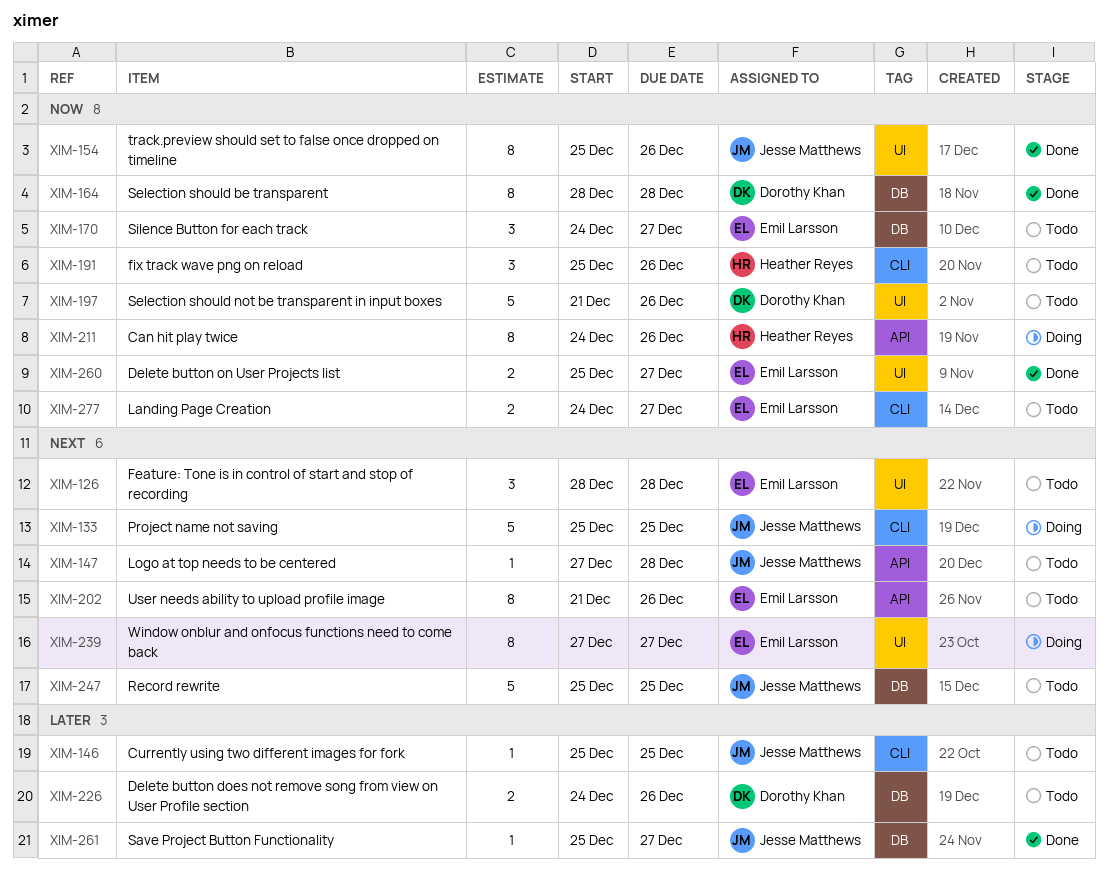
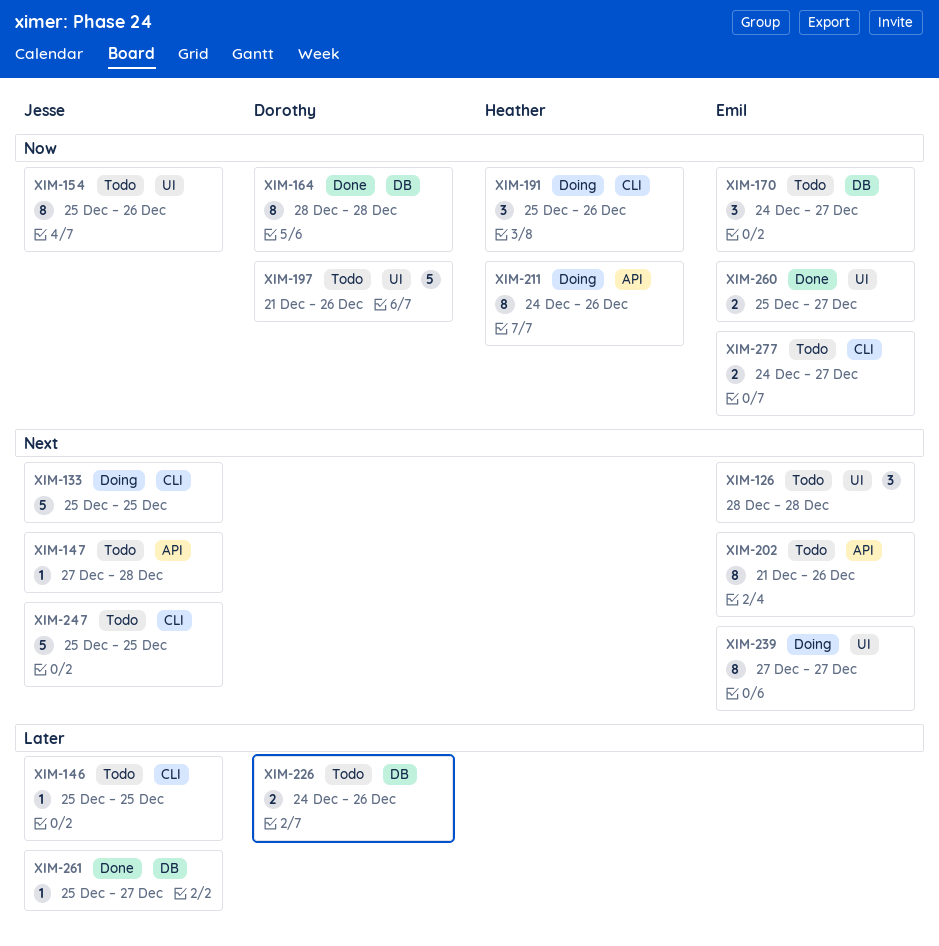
XIM-154, status: Done -> Todo
XIM-191, status: Todo -> Doing
XIM-247, label: DB -> CLI

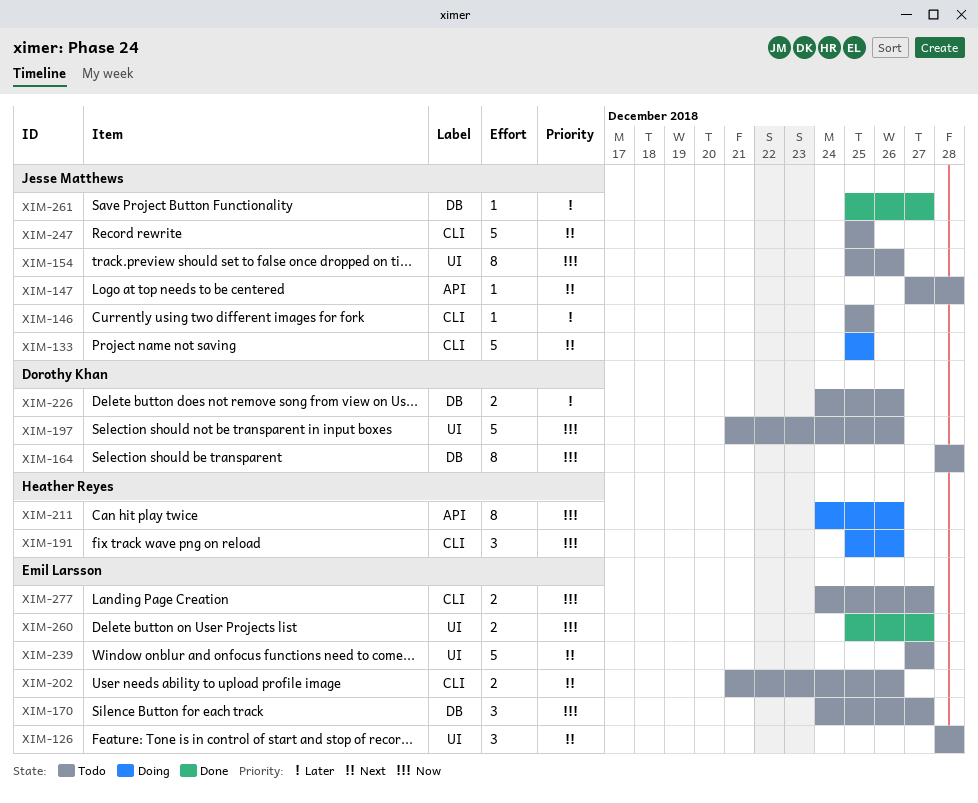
XIM-164, status: Done -> Todo
XIM-202, label: API -> CLI
XIM-202, estimate: 8 -> 2
XIM-239, status: Doing -> Todo
XIM-239, estimate: 8 -> 5

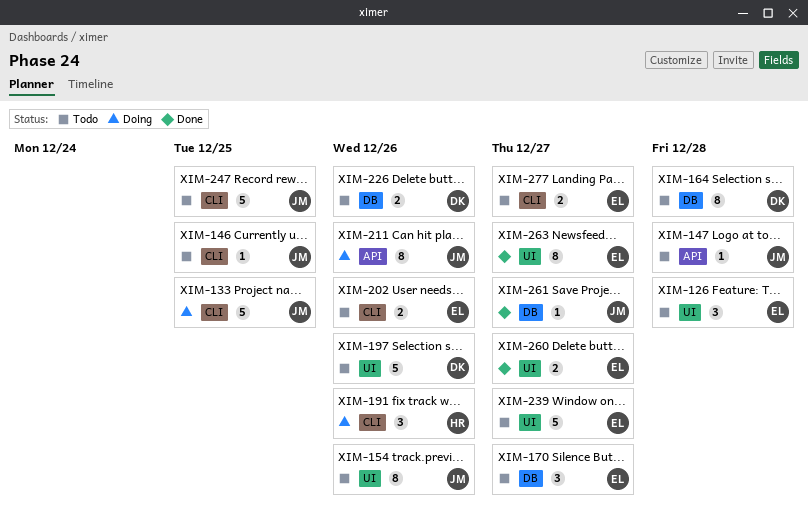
XIM-211, owner: Heather Reyes -> Jesse Matthews
XIM-263: none -> present

